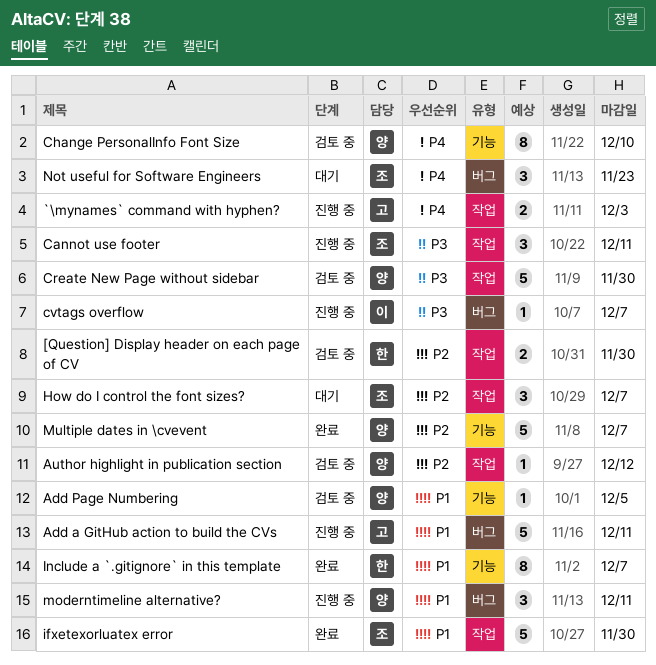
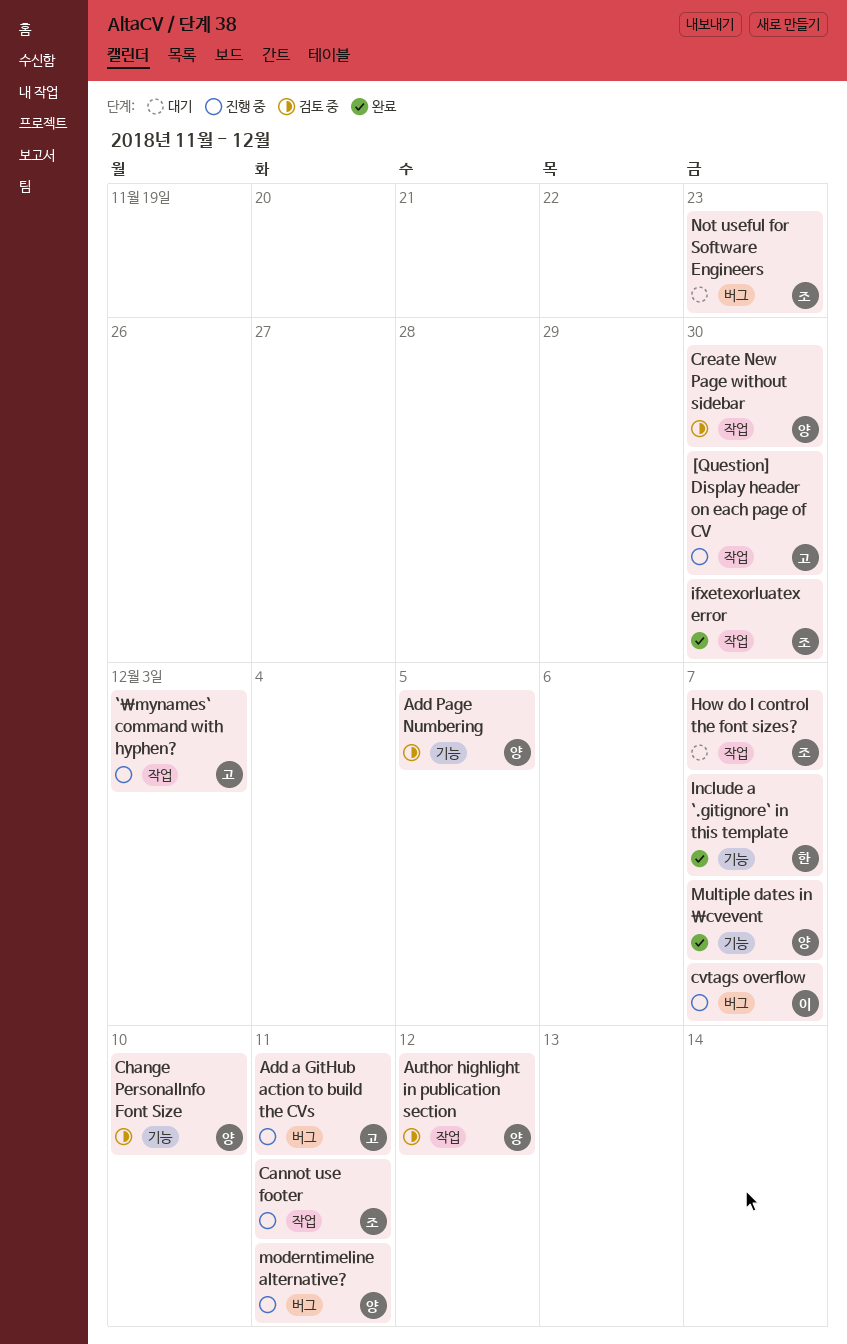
[Question] Display header on each page of CV, status: 검토 중 -> 진행 중
[Question] Display header on each page of CV, owner: 한 -> 고

